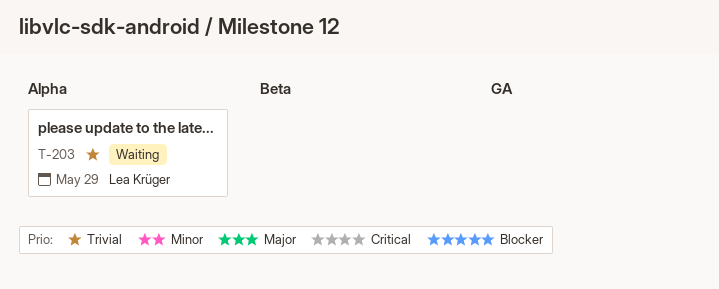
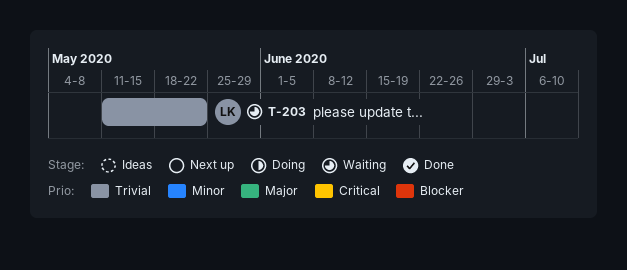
T-203, due: May 29 -> May 22

